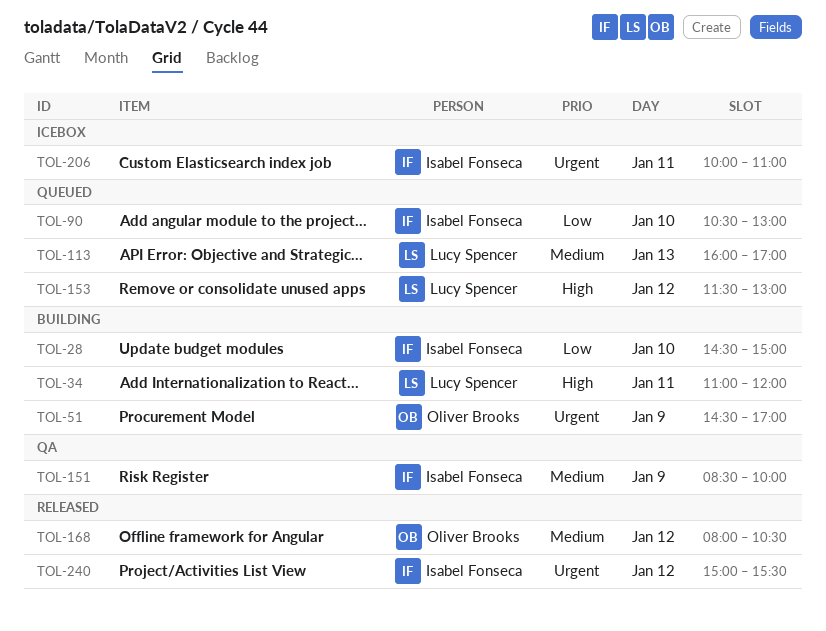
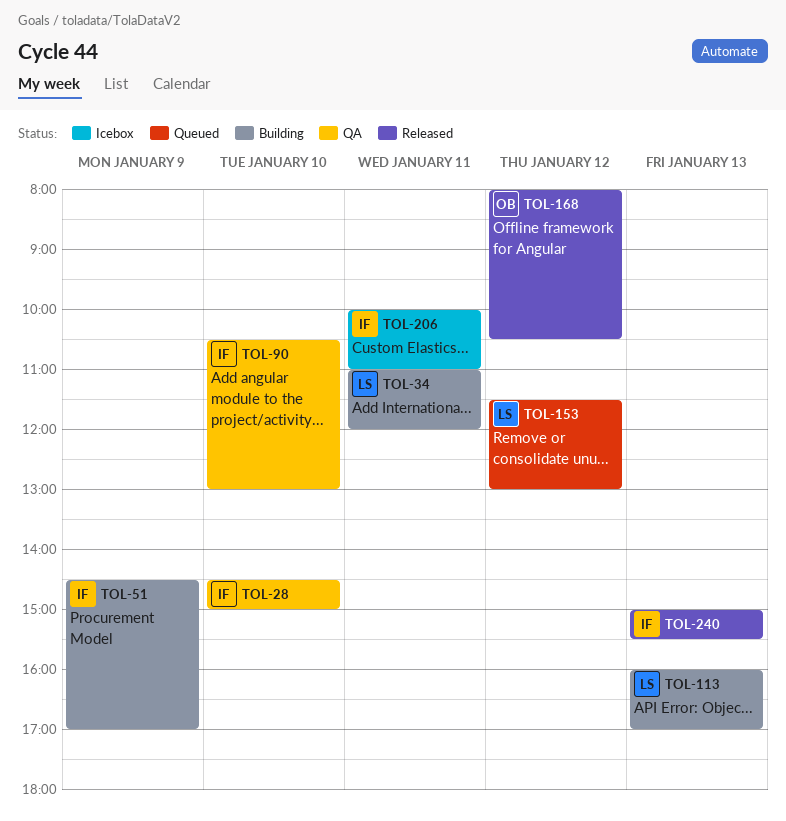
TOL-28, status: Building -> QA
TOL-51, owner: Oliver Brooks -> Isabel Fonseca
TOL-90, status: Queued -> QA
TOL-113, status: Queued -> Building
TOL-151: present -> none
TOL-240, day: Jan 12 -> Jan 13

